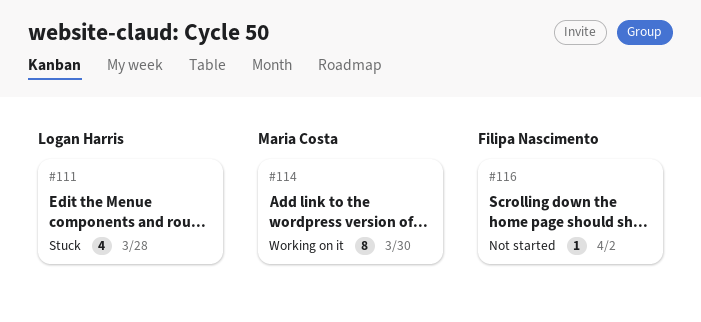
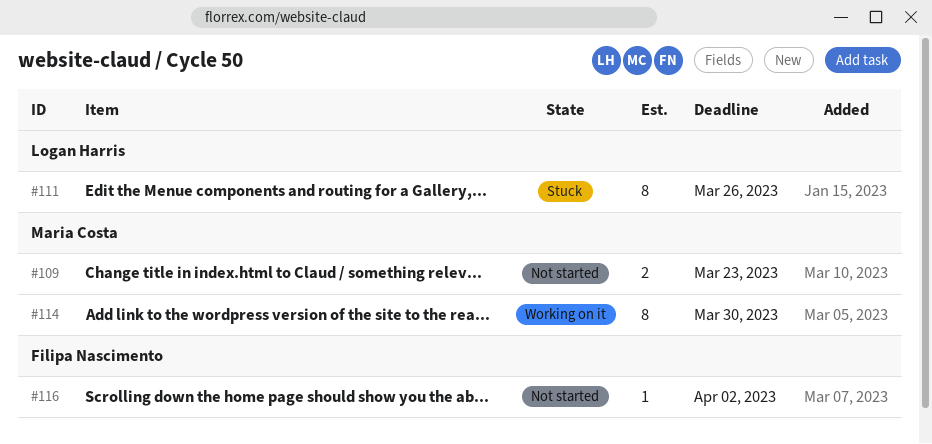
#109: none -> present
#111, estimate: 4 -> 8
#111, due: Mar 28 -> Mar 26

